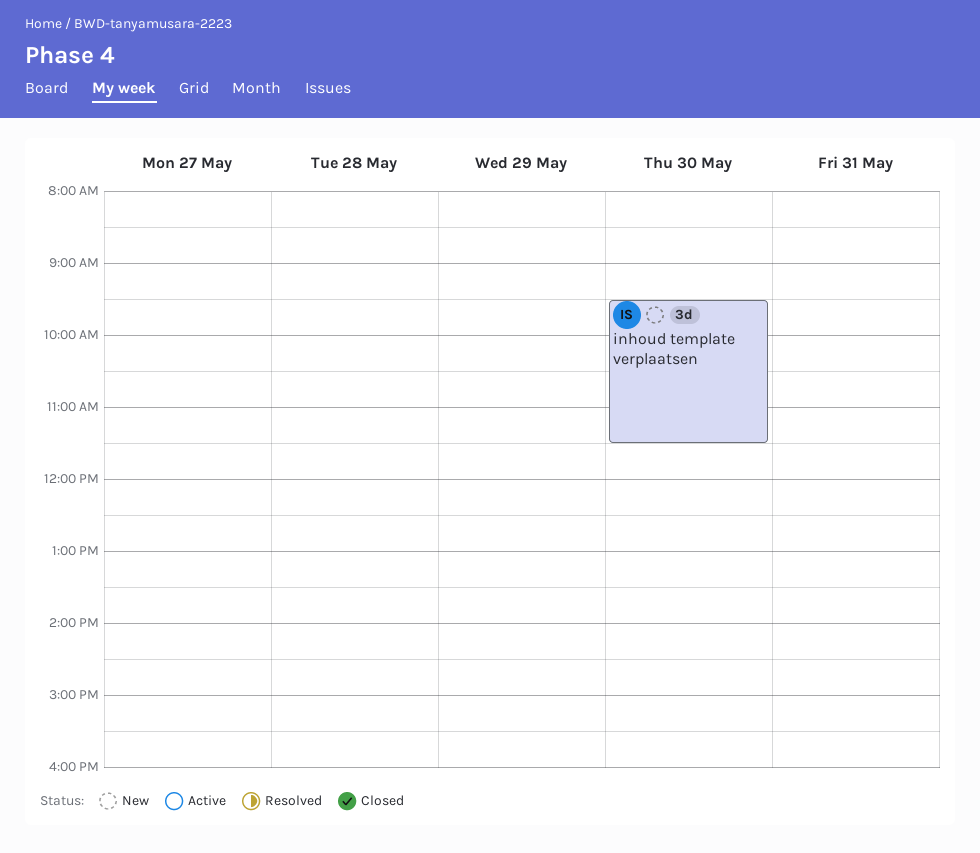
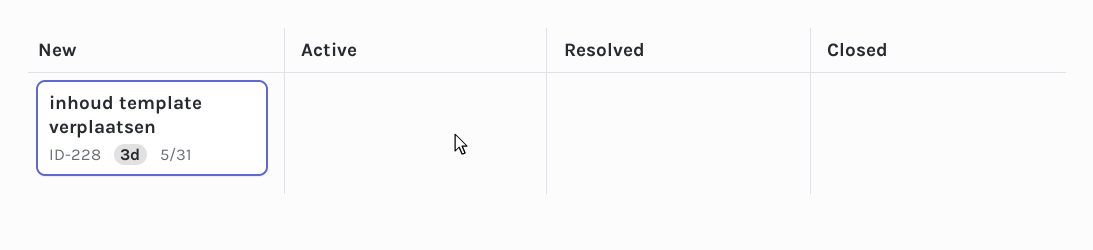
inhoud template verplaatsen, day: May 30 -> May 31

